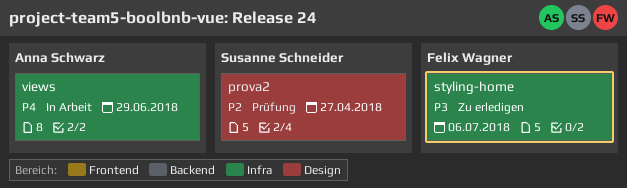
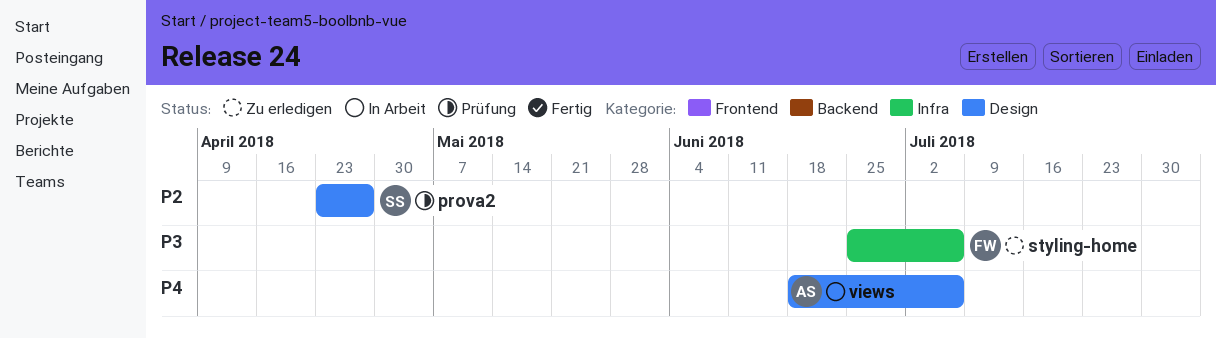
views, label: Infra -> Design
views, due: Jun 29 -> Jul 6

